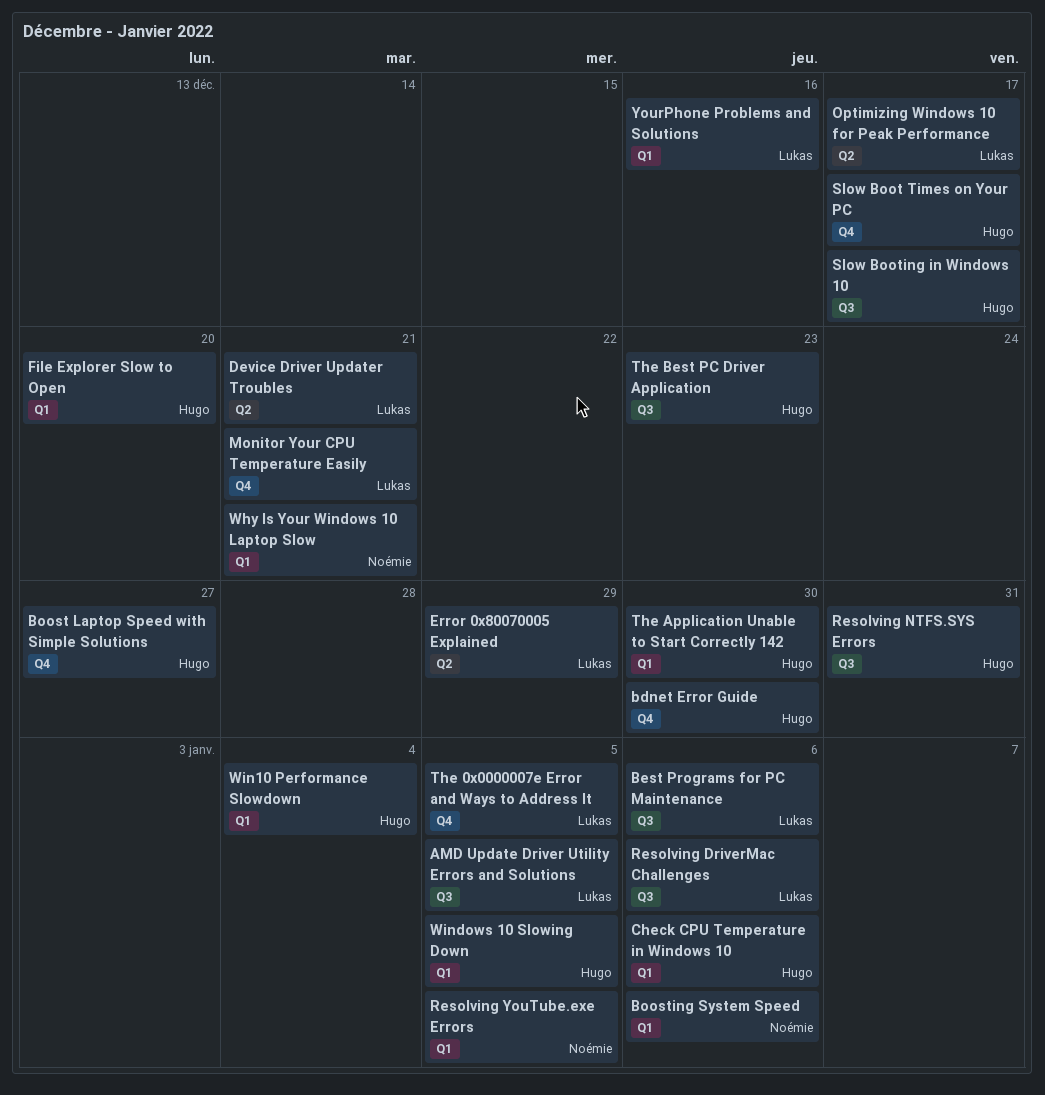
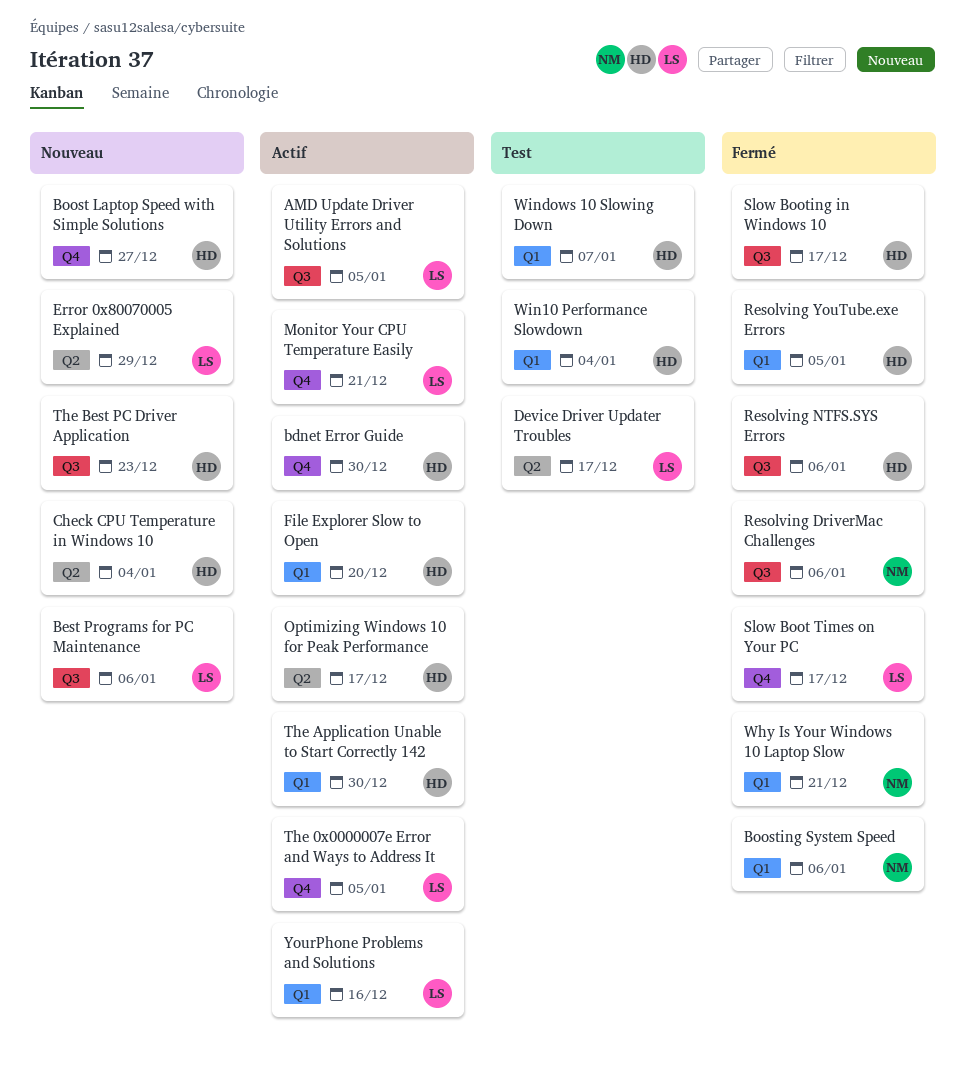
Check CPU Temperature in Windows 10, label: Q1 -> Q2
Check CPU Temperature in Windows 10, due: Jan 6 -> Jan 4
Device Driver Updater Troubles, due: Dec 21 -> Dec 17
Optimizing Windows 10 for Peak Performance, owner: Lukas -> Hugo
Resolving DriverMac Challenges, owner: Lukas -> Noémie
Resolving NTFS.SYS Errors, due: Dec 31 -> Jan 6
Resolving YouTube.exe Errors, owner: Noémie -> Hugo
Slow Boot Times on Your PC, owner: Hugo -> Lukas
Windows 10 Slowing Down, due: Jan 5 -> Jan 7

